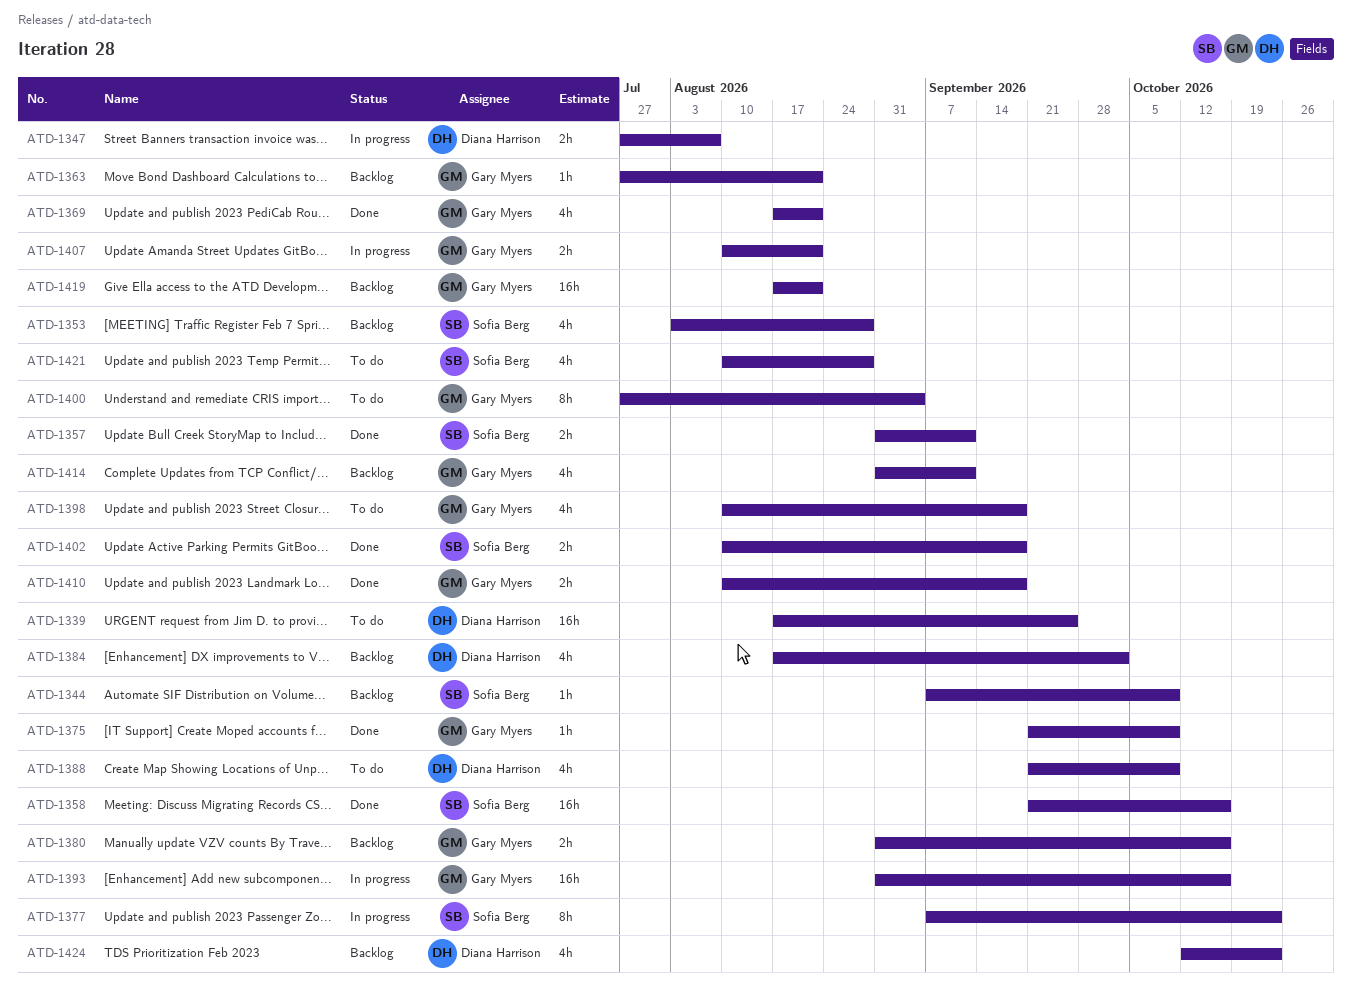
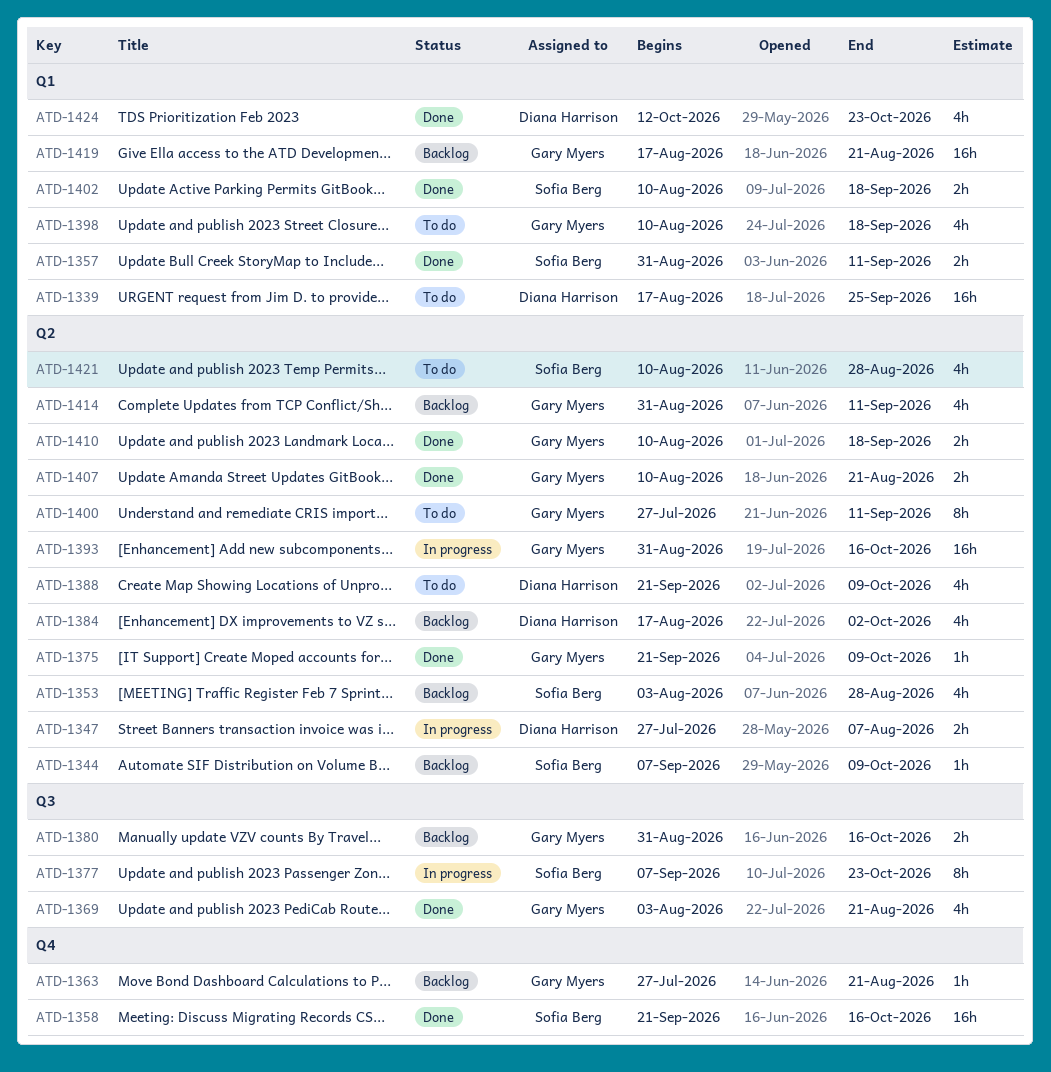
ATD-1369, start: Aug 17 -> Aug 3
ATD-1400, due: Sep 4 -> Sep 11
ATD-1407, status: In progress -> Done
ATD-1424, status: Backlog -> Done

